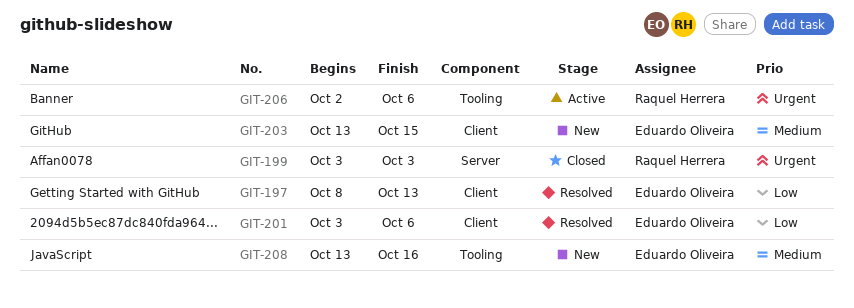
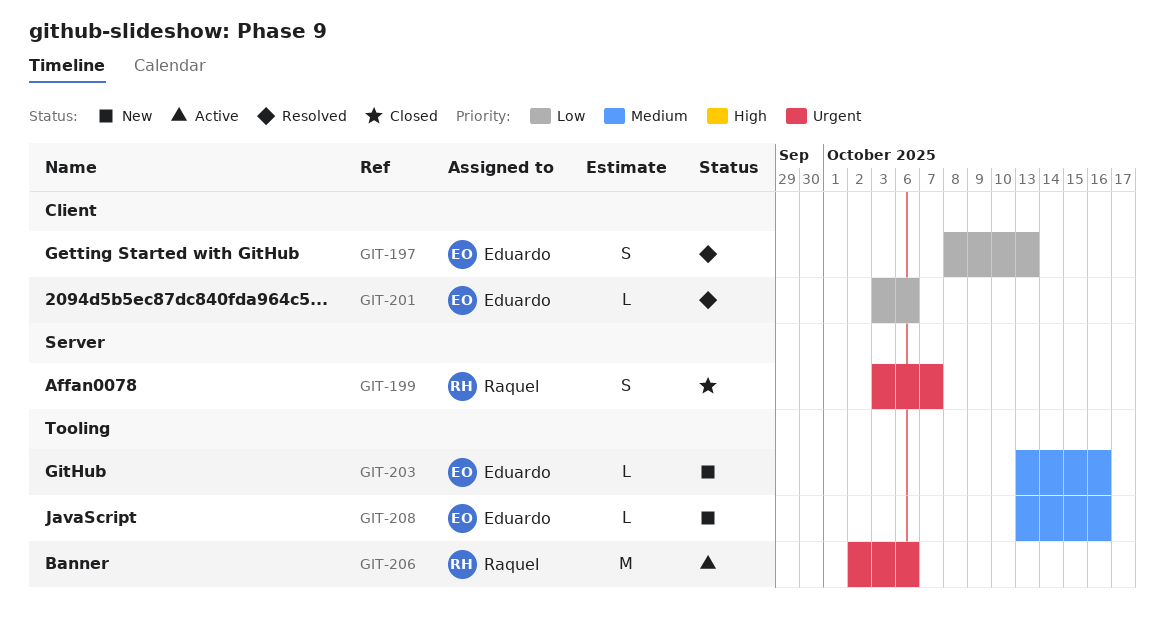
GIT-199, due: Oct 3 -> Oct 7
GIT-203, label: Client -> Tooling
GIT-203, due: Oct 15 -> Oct 16

